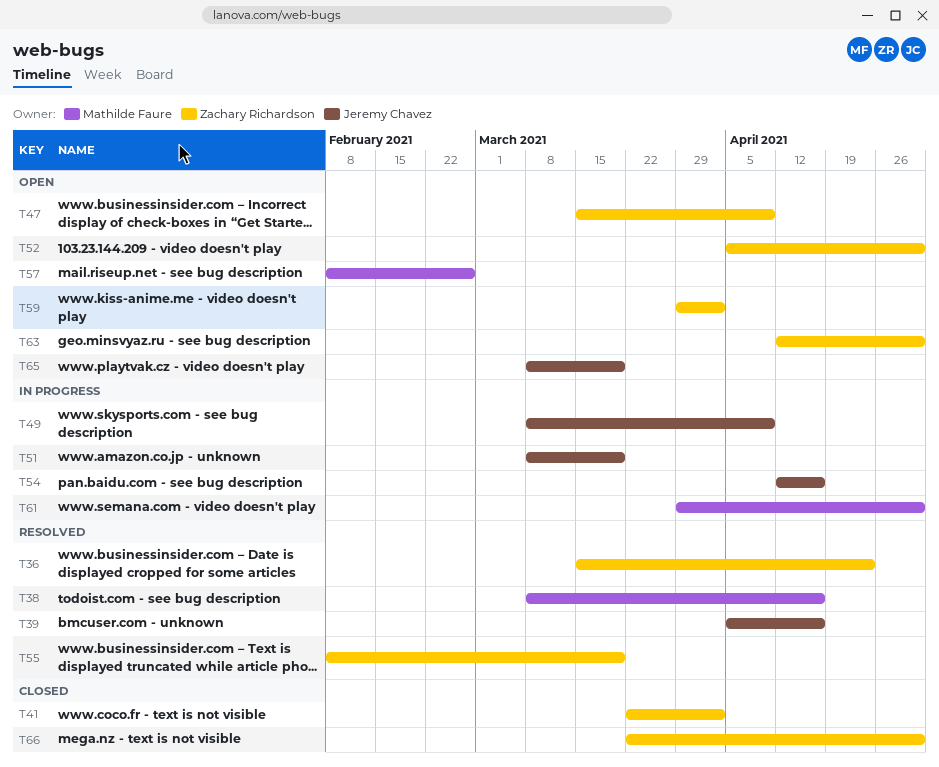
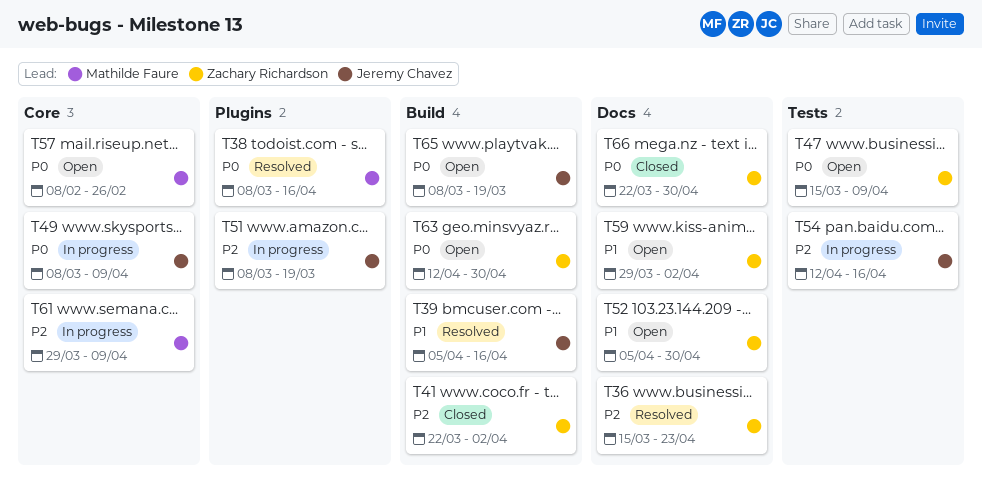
T55: present -> none
T61, due: Apr 30 -> Apr 9

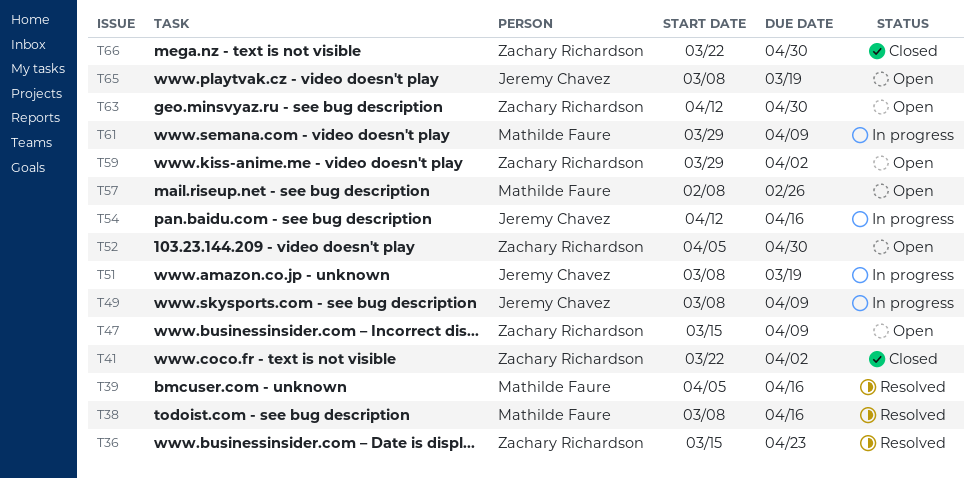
T39, owner: Jeremy Chavez -> Mathilde Faure

